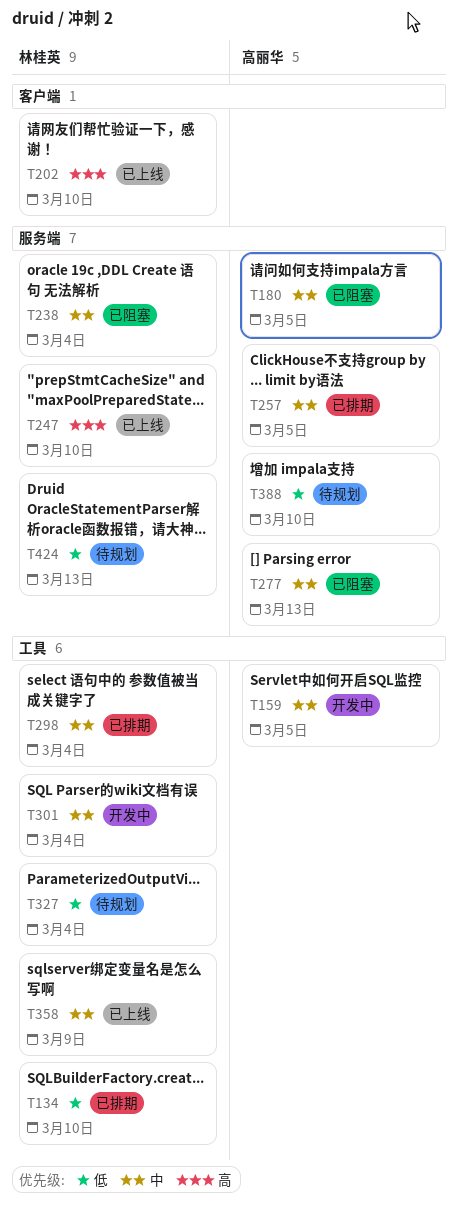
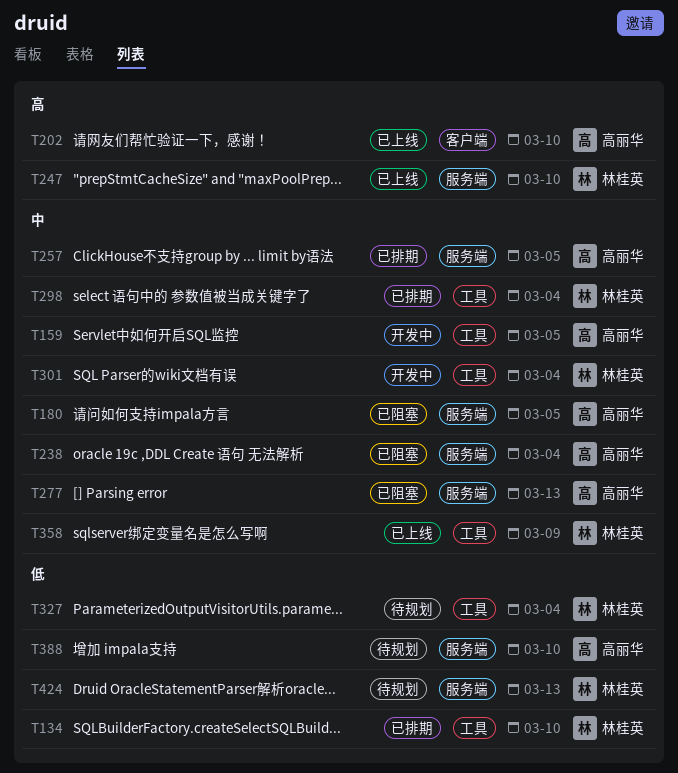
T202, owner: 林桂英 -> 高丽华
T238, owner: 林桂英 -> 高丽华

